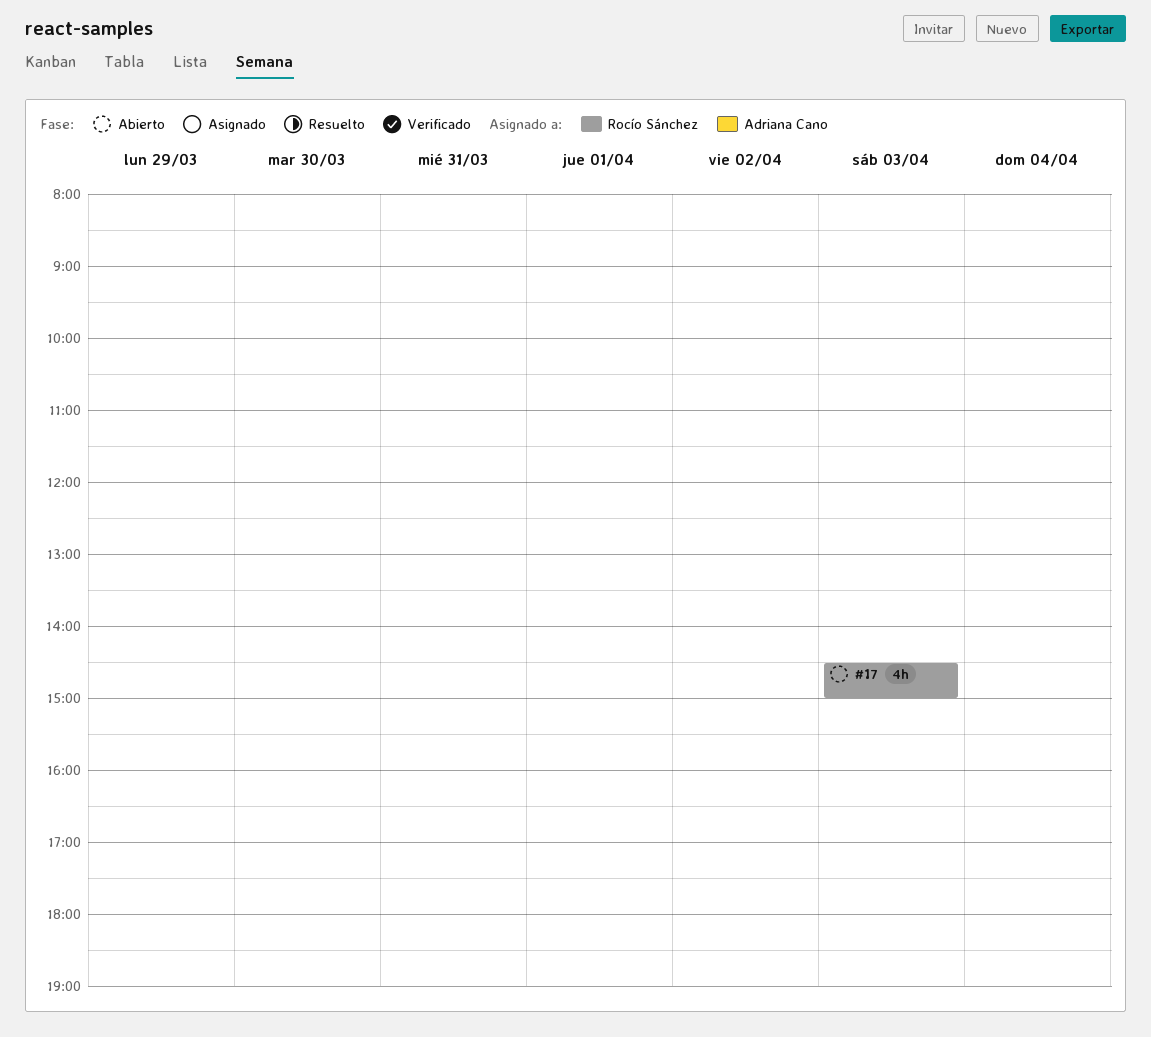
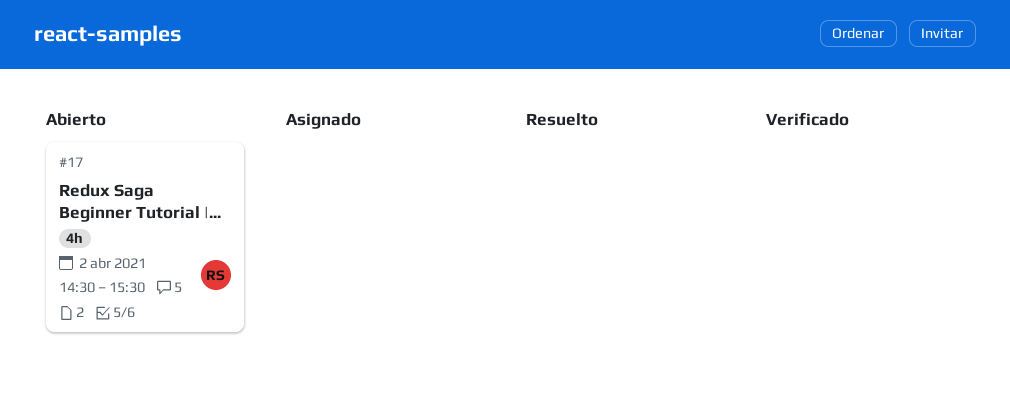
#17, day: Apr 3 -> Apr 2
#17, ends: 15:00 -> 15:30

